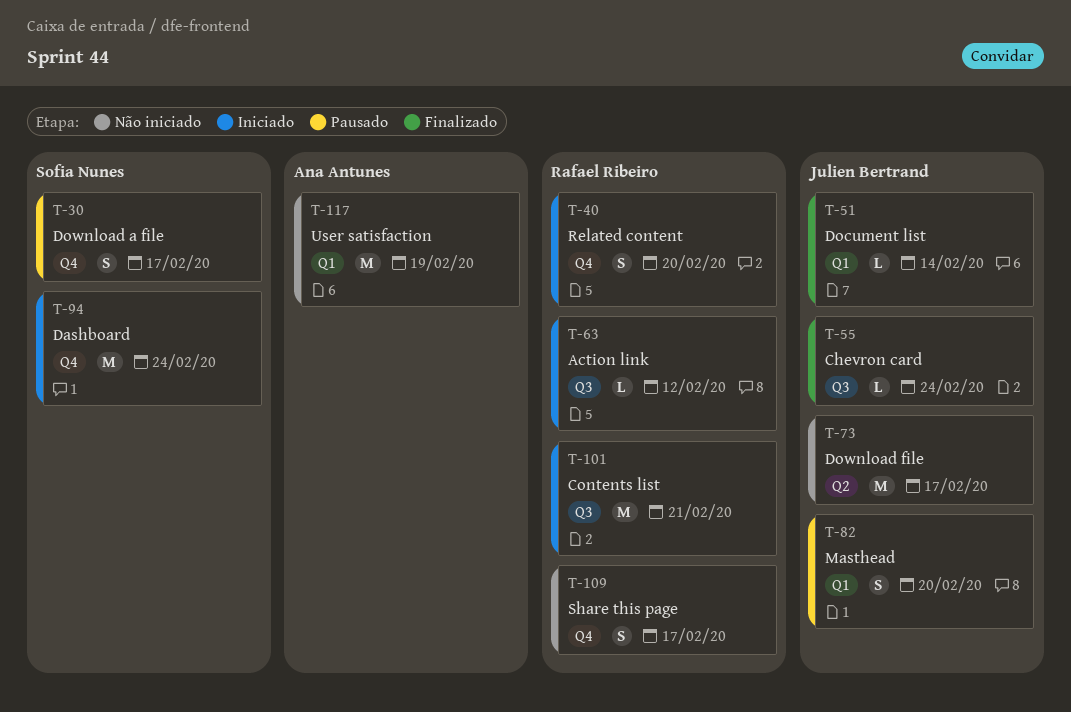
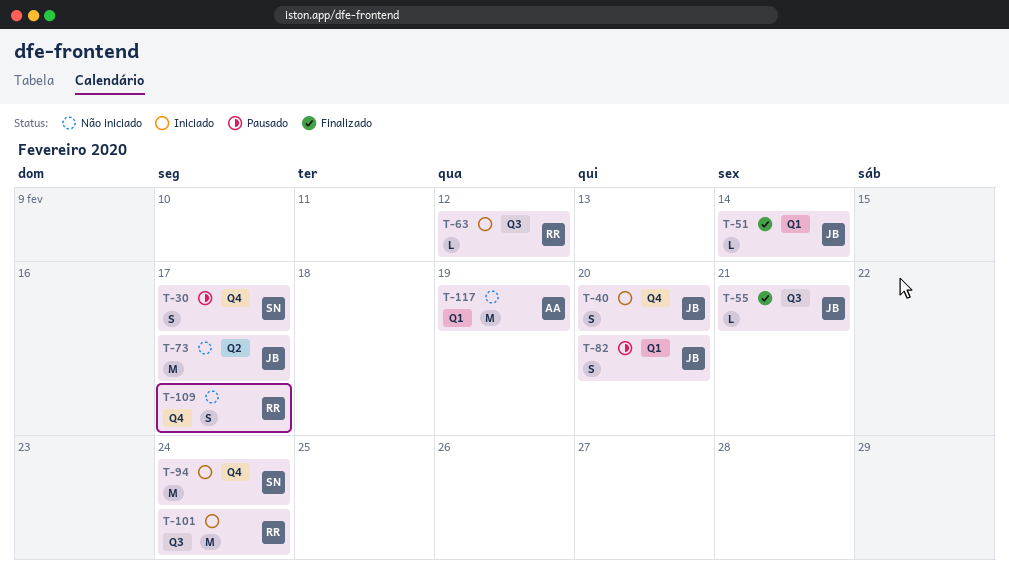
T-40, owner: Rafael Ribeiro -> Julien Bertrand
T-55, due: Feb 24 -> Feb 21
T-101, due: Feb 21 -> Feb 24

